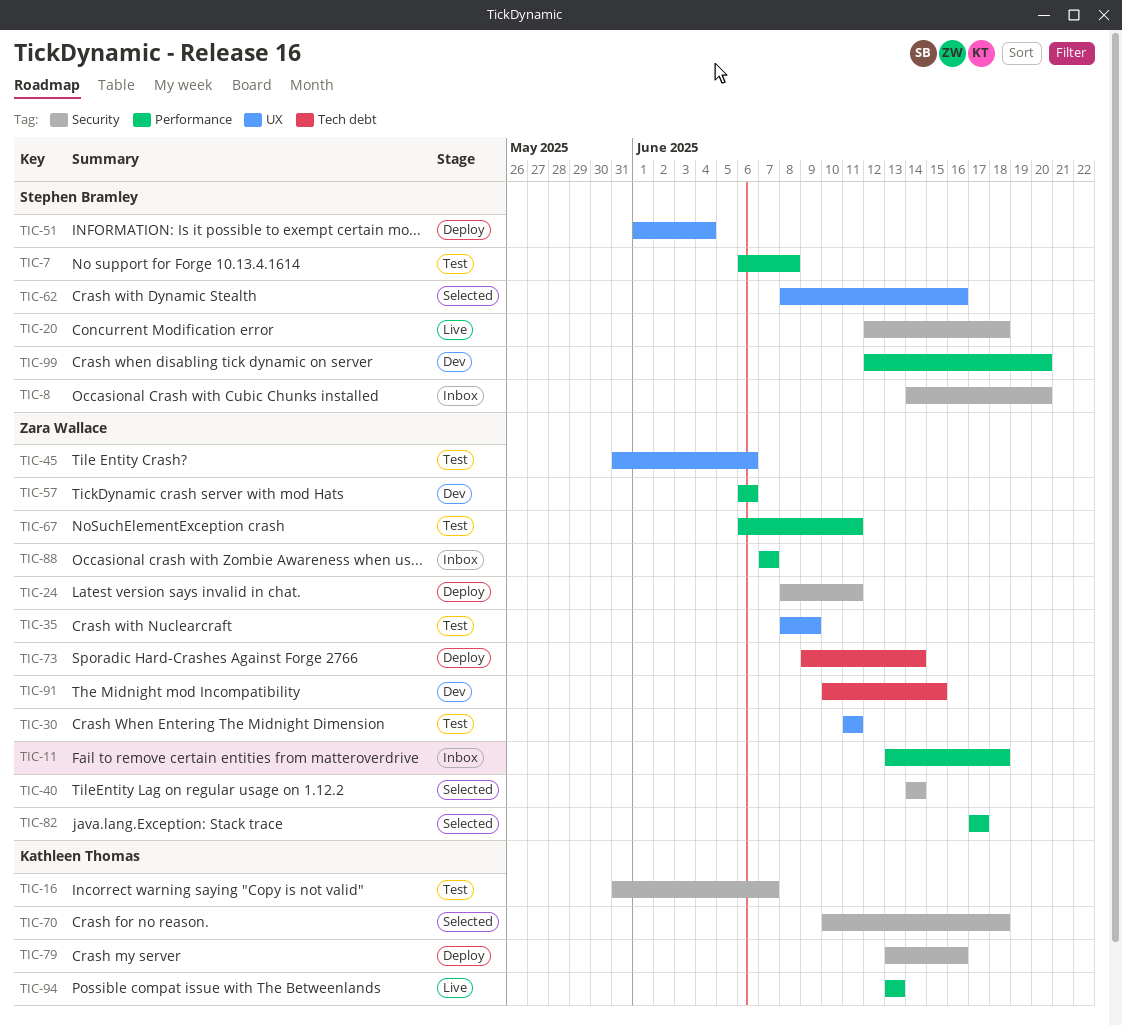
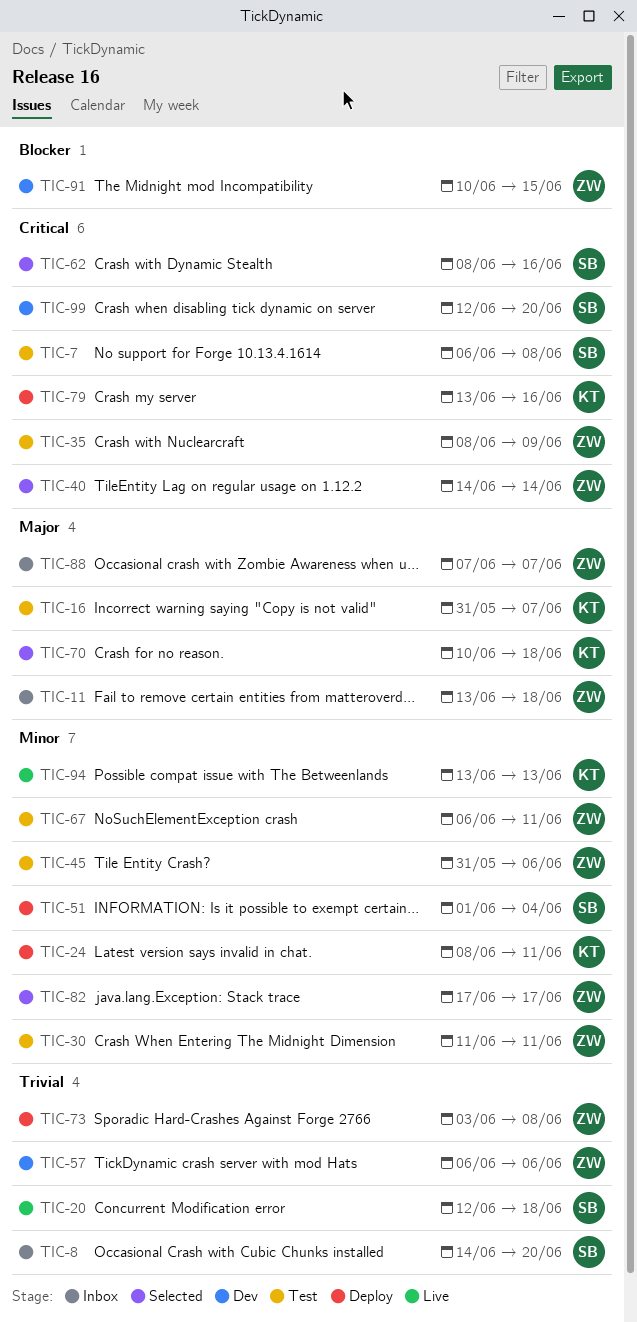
TIC-24, owner: Zara Wallace -> Kathleen Thomas
TIC-73, start: Jun 9 -> Jun 3
TIC-73, due: Jun 14 -> Jun 8

